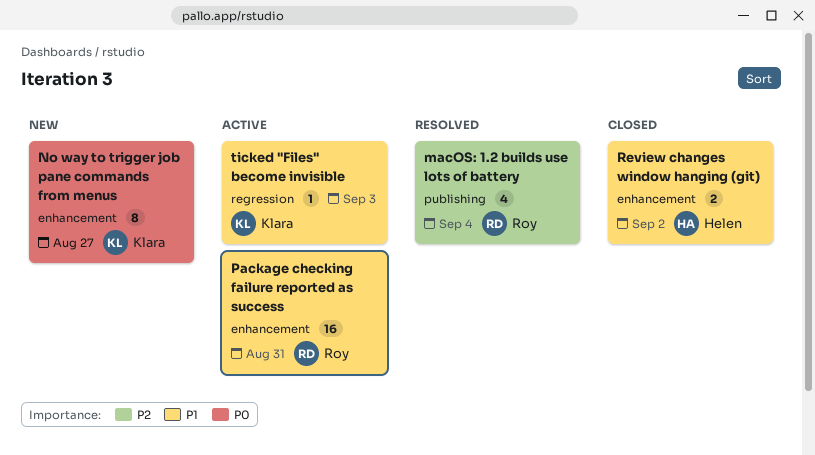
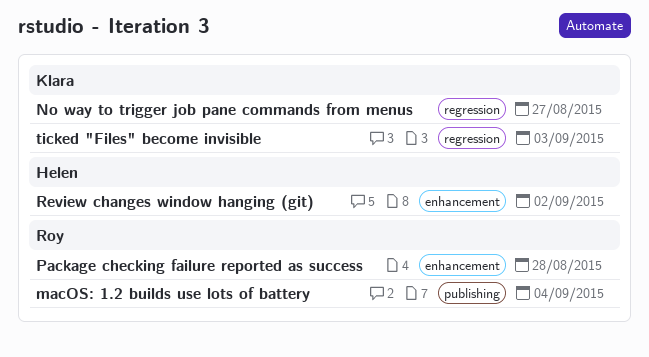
No way to trigger job pane commands from menus, label: enhancement -> regression
Package checking failure reported as success, due: Aug 31 -> Aug 28

